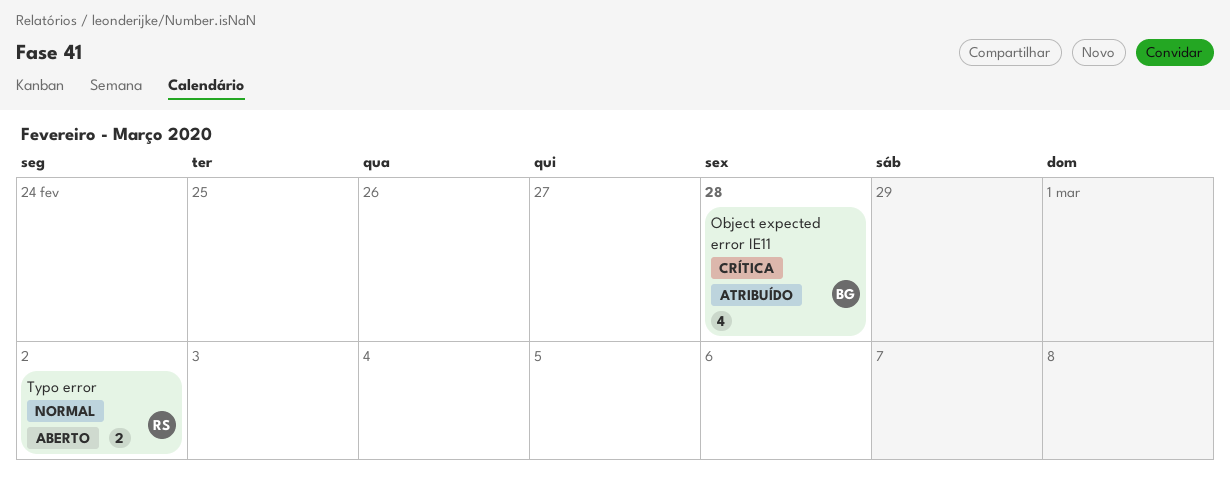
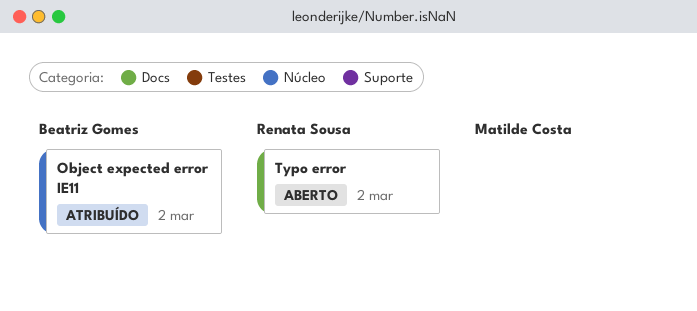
Object expected error IE11, due: Feb 28 -> Mar 2

